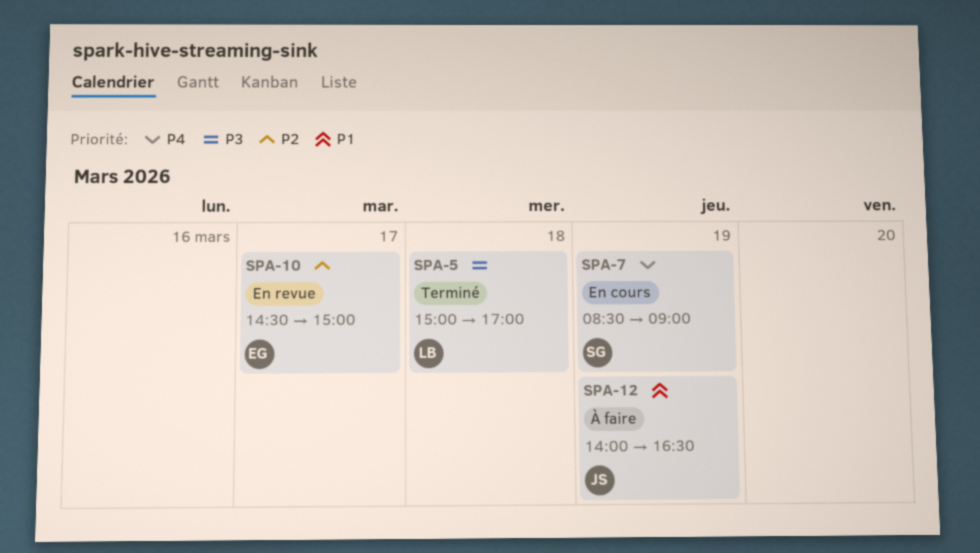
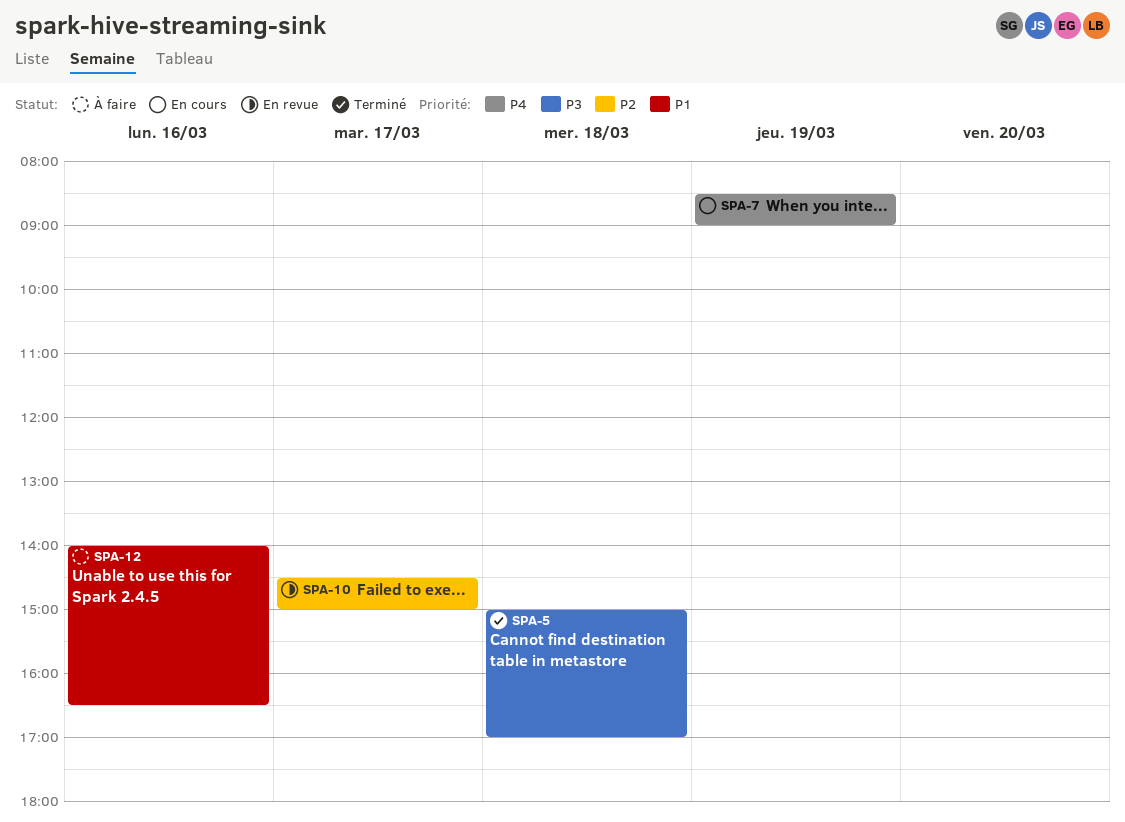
SPA-12, day: Mar 19 -> Mar 16

